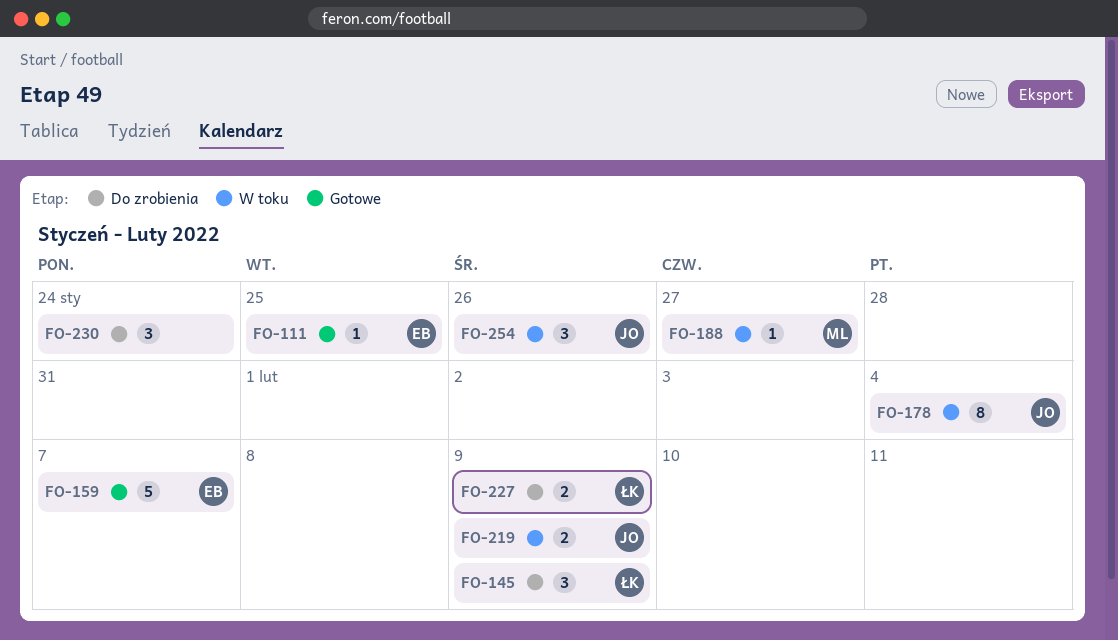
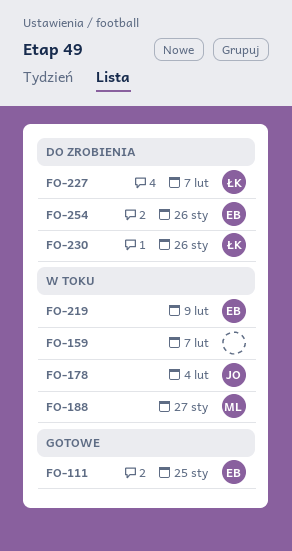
FO-145: present -> none
FO-159, status: Gotowe -> W toku
FO-159, owner: EB -> none
FO-219, owner: JO -> EB
FO-227, due: Feb 9 -> Feb 7
FO-230, owner: none -> ŁK
FO-230, due: Jan 24 -> Jan 26
FO-254, status: W toku -> Do zrobienia
FO-254, owner: JO -> EB

